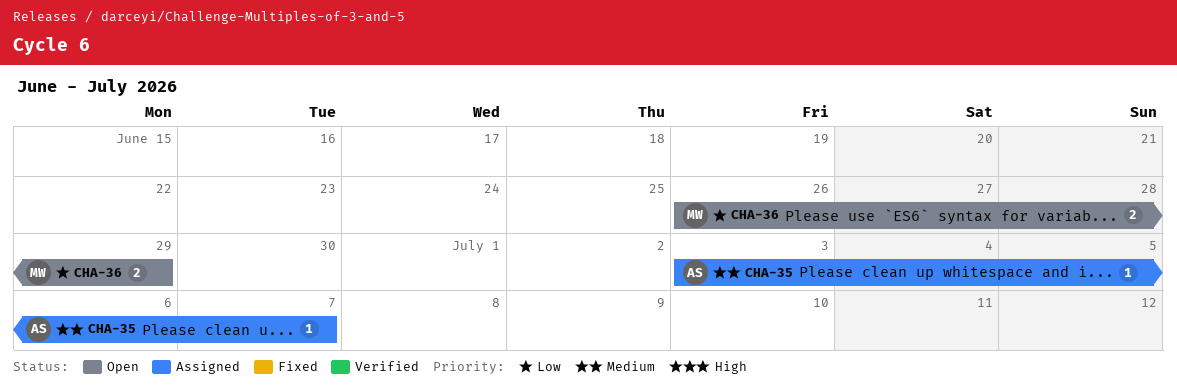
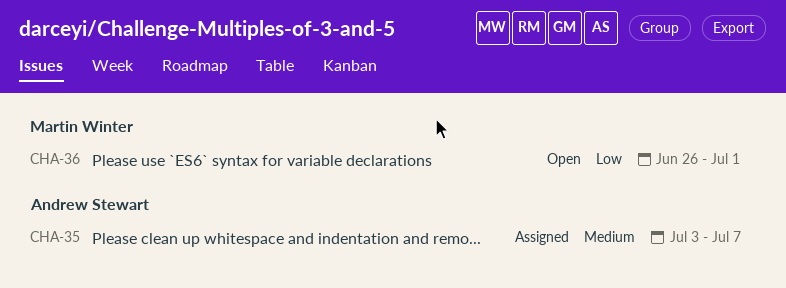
CHA-36, due: Jun 29 -> Jul 1

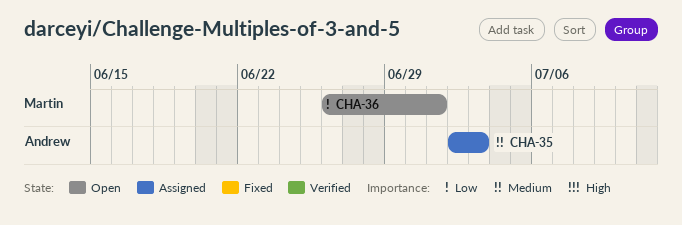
CHA-35, start: Jul 3 -> Jul 2
CHA-35, due: Jul 7 -> Jul 3

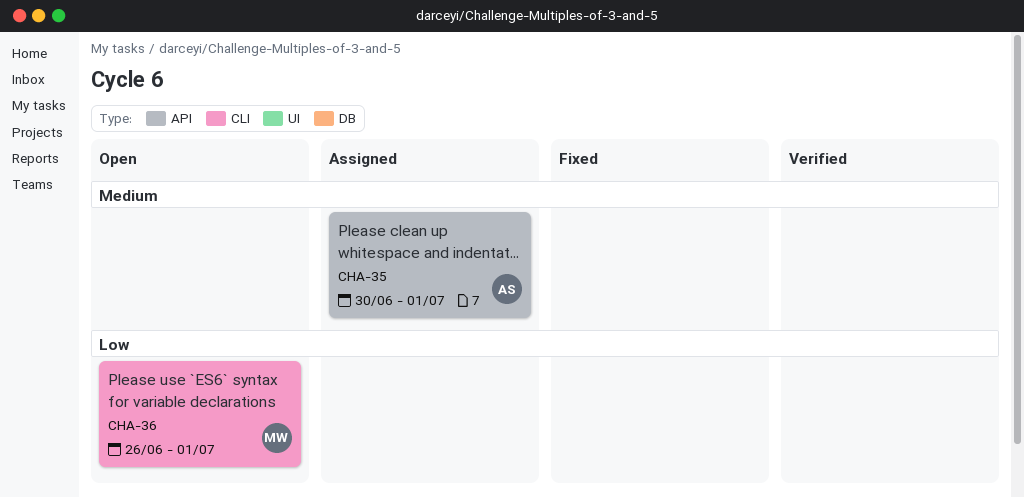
CHA-35, start: Jul 2 -> Jun 30
CHA-35, due: Jul 3 -> Jul 1

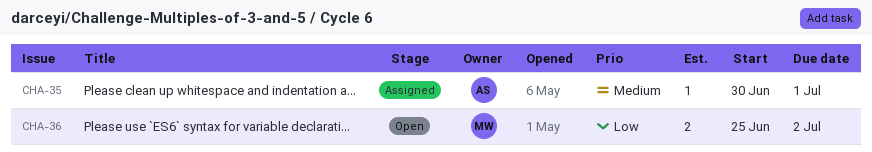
CHA-36, start: Jun 26 -> Jun 25
CHA-36, due: Jul 1 -> Jul 2

